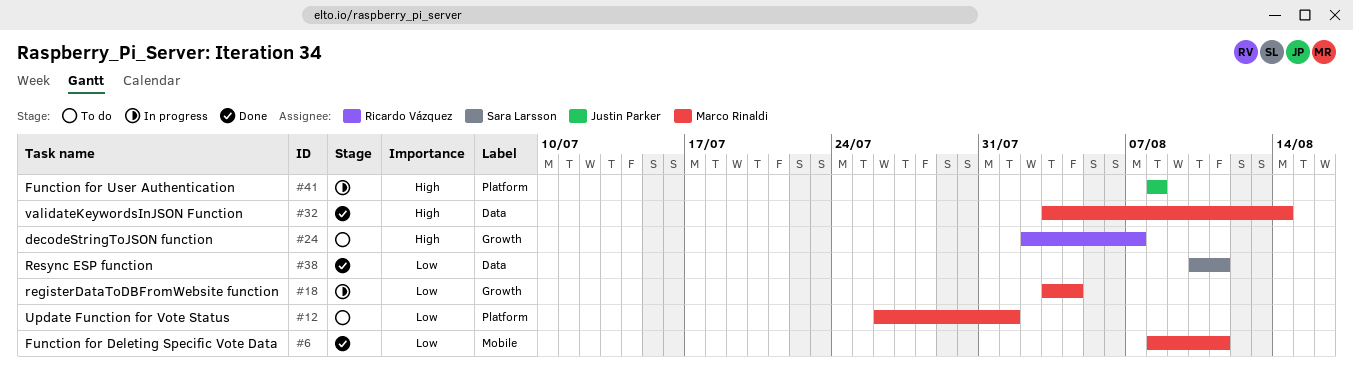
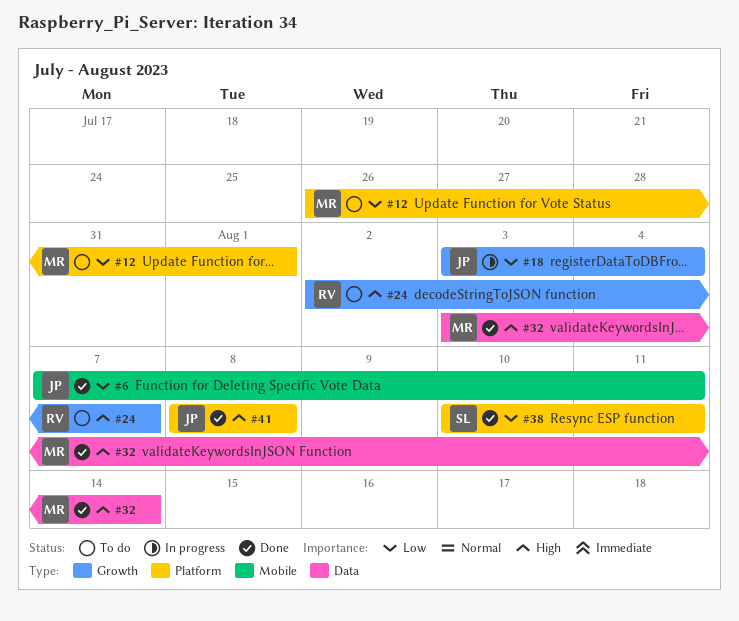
#6, owner: Marco Rinaldi -> Justin Parker
#6, start: Aug 8 -> Aug 7
#18, owner: Marco Rinaldi -> Justin Parker
#38, label: Data -> Platform
#41, status: In progress -> Done

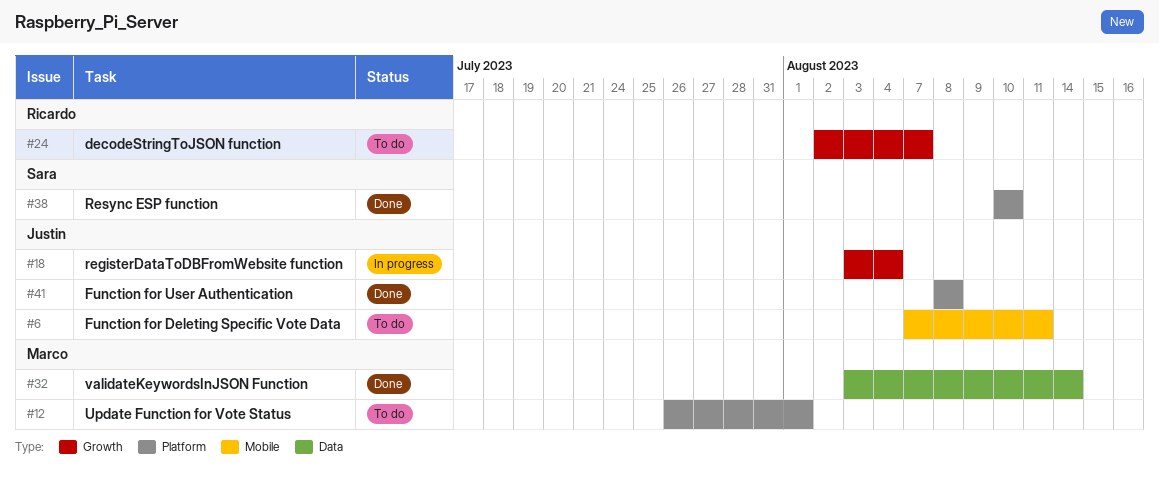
#6, status: Done -> To do
#38, due: Aug 11 -> Aug 10

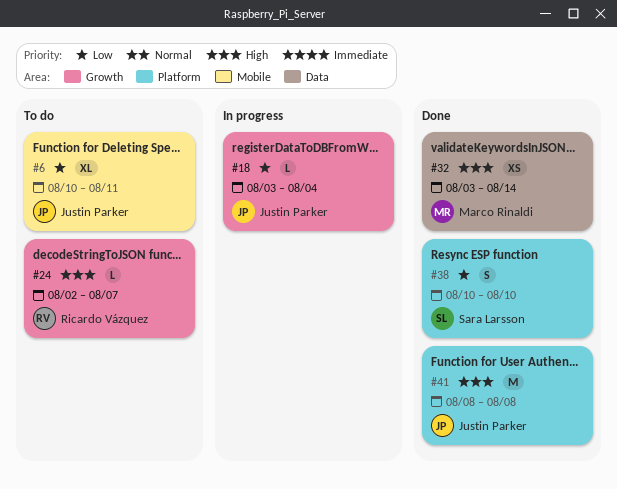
#6, start: Aug 7 -> Aug 10
#12: present -> none

